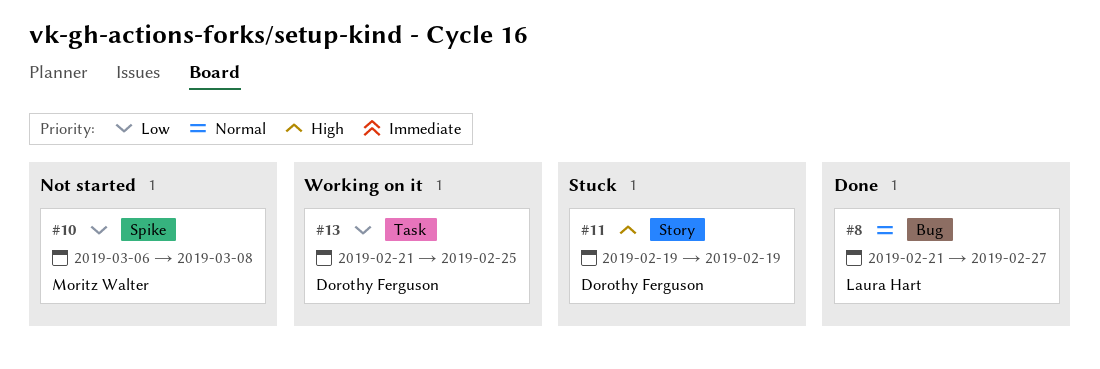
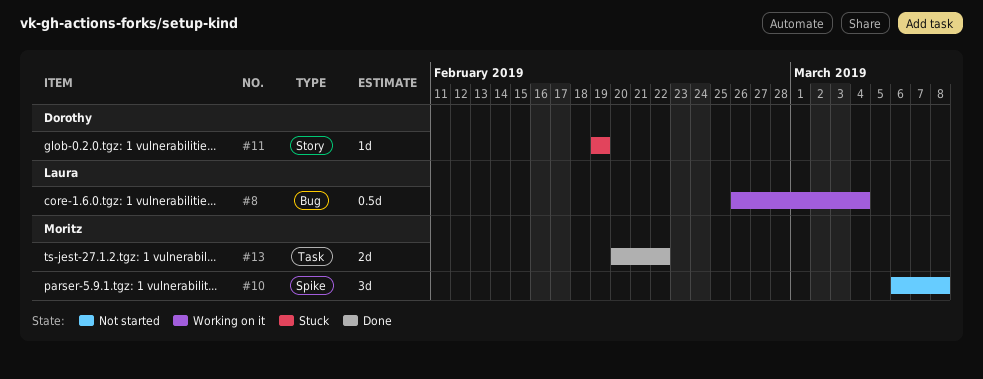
#8, status: Done -> Working on it
#8, start: Feb 21 -> Feb 26
#8, due: Feb 27 -> Mar 4
#13, status: Working on it -> Done
#13, owner: Dorothy Ferguson -> Moritz Walter
#13, start: Feb 21 -> Feb 20
#13, due: Feb 25 -> Feb 22

